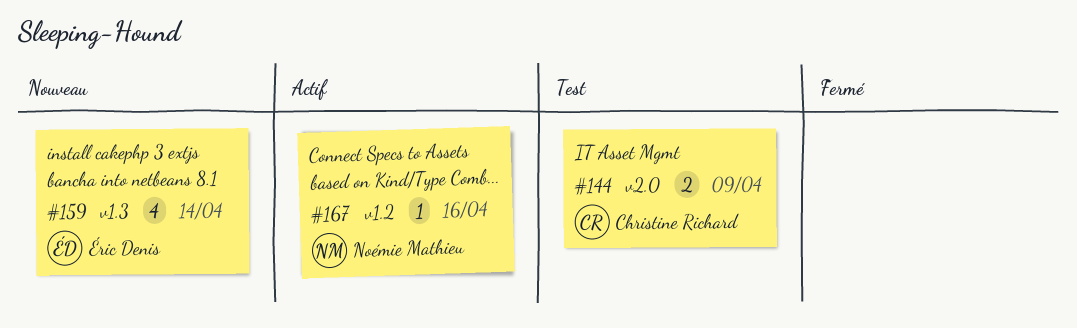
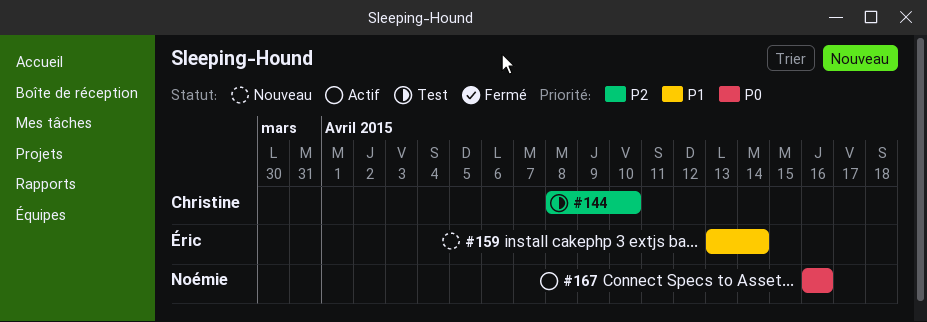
#144, due: Apr 9 -> Apr 10

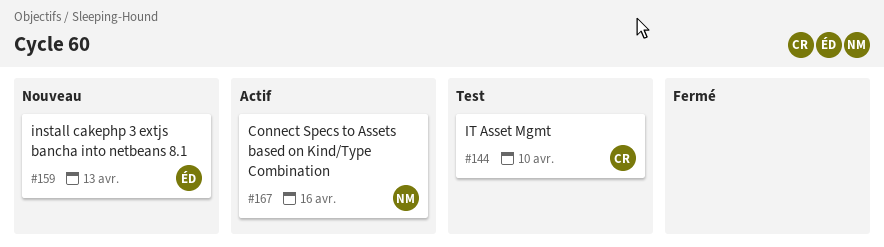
#159, due: Apr 14 -> Apr 13

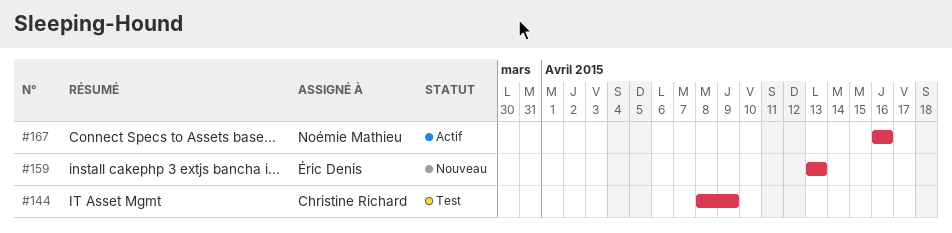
#144, due: Apr 10 -> Apr 9

